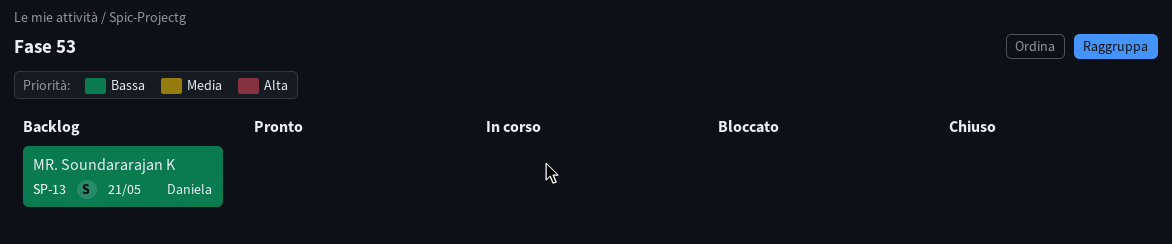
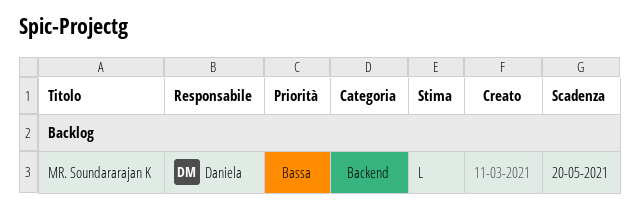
MR. Soundararajan K, estimate: S -> L
MR. Soundararajan K, due: May 21 -> May 20

